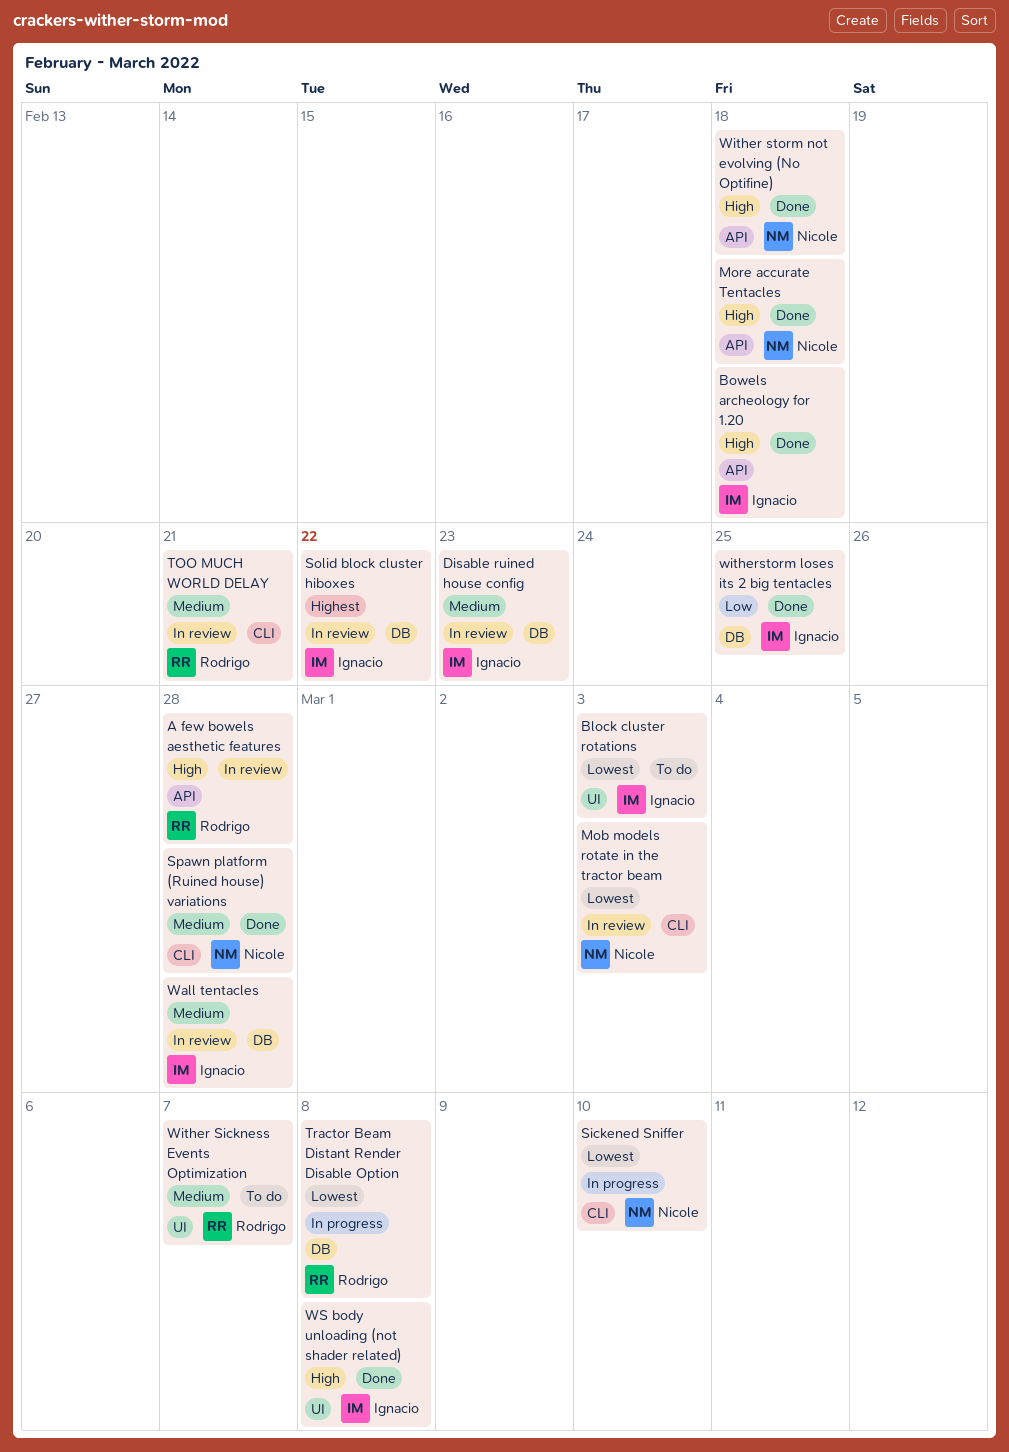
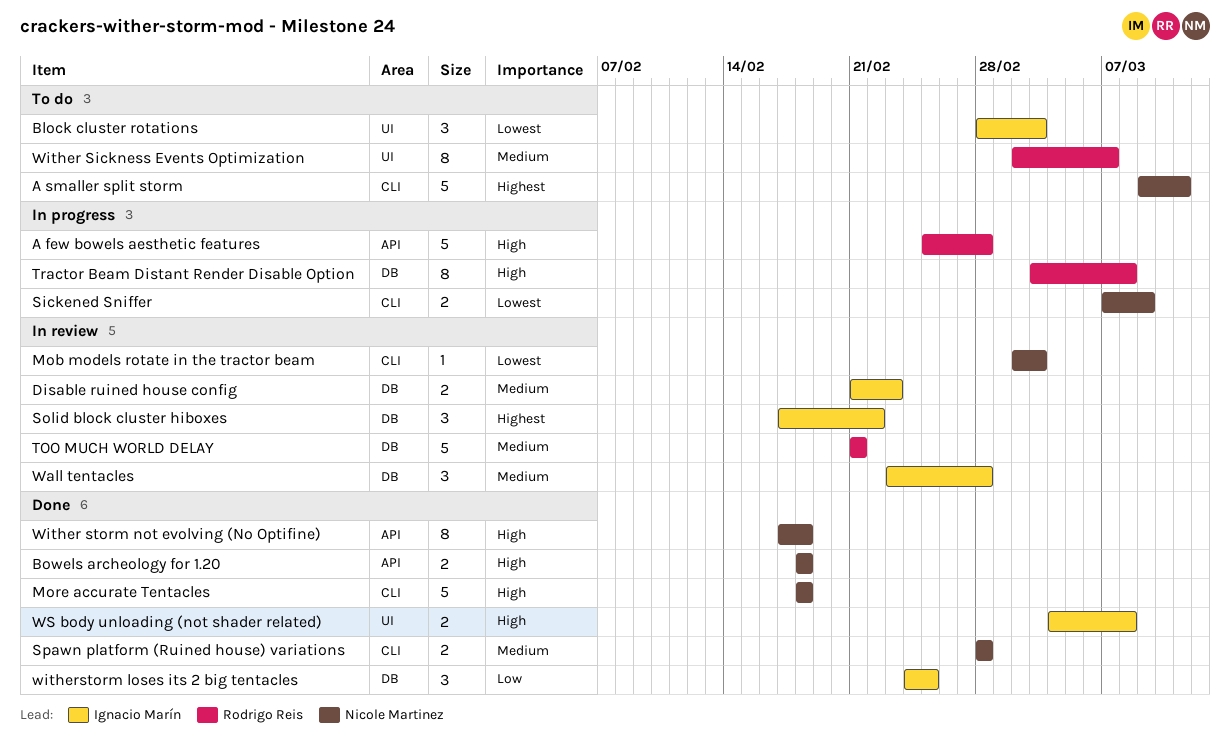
A few bowels aesthetic features, status: In review -> In progress
A smaller split storm: none -> present
Bowels archeology for 1.20, owner: Ignacio Marín -> Nicole Martinez
More accurate Tentacles, label: API -> CLI
Sickened Sniffer, due: Mar 10 -> Mar 9
TOO MUCH WORLD DELAY, label: CLI -> DB
Tractor Beam Distant Render Disable Option, priority: Lowest -> High

